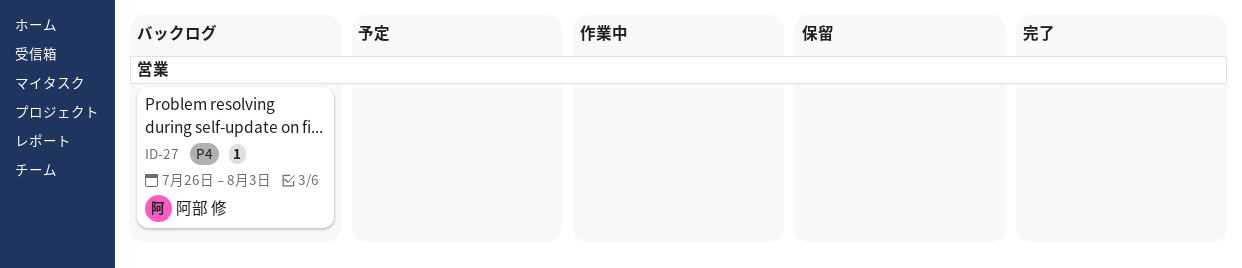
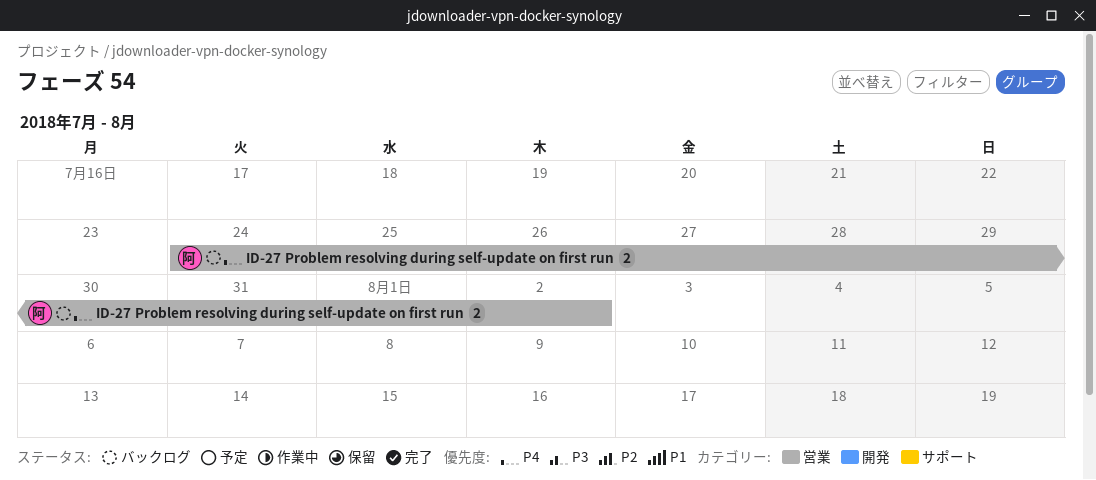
ID-27, estimate: 1 -> 2
ID-27, start: Jul 26 -> Jul 24
ID-27, due: Aug 3 -> Aug 2

